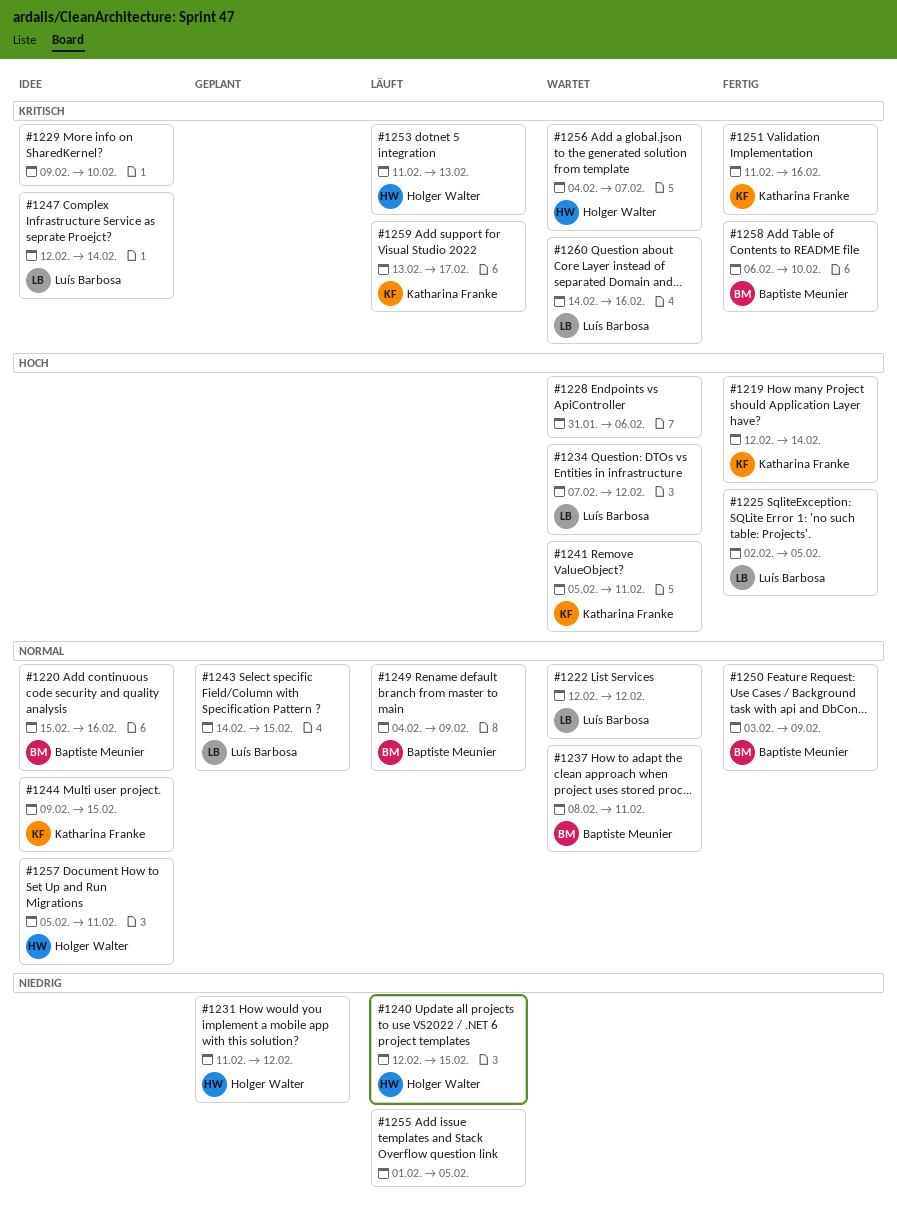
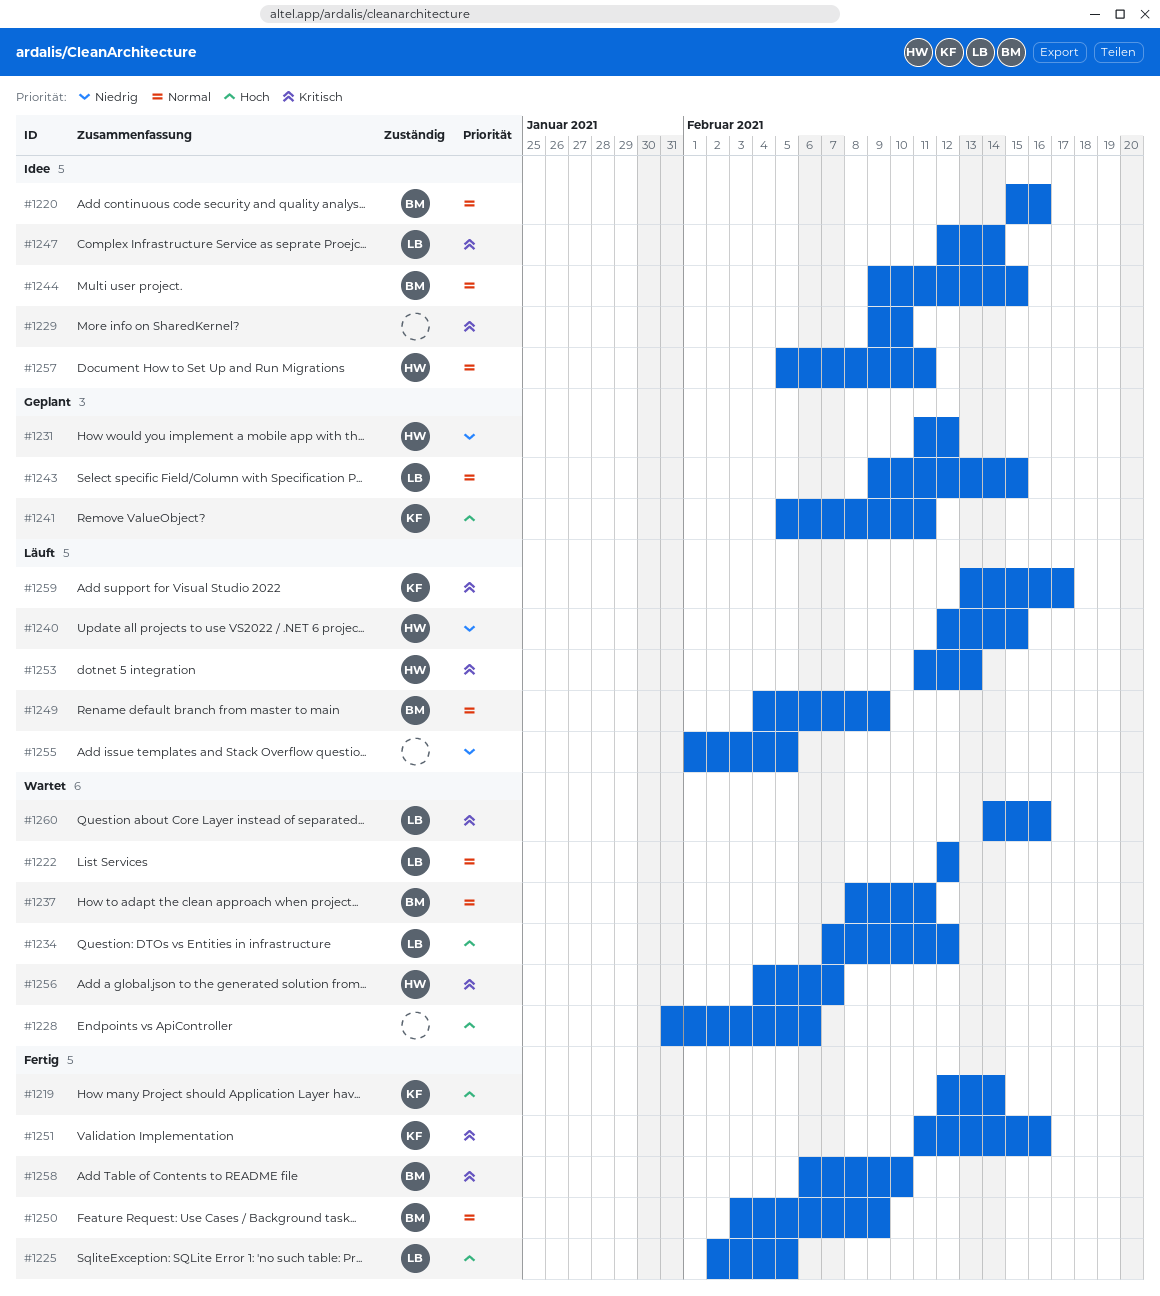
#1241, status: Wartet -> Geplant
#1243, start: Feb 14 -> Feb 9
#1244, owner: Katharina Franke -> Baptiste Meunier

